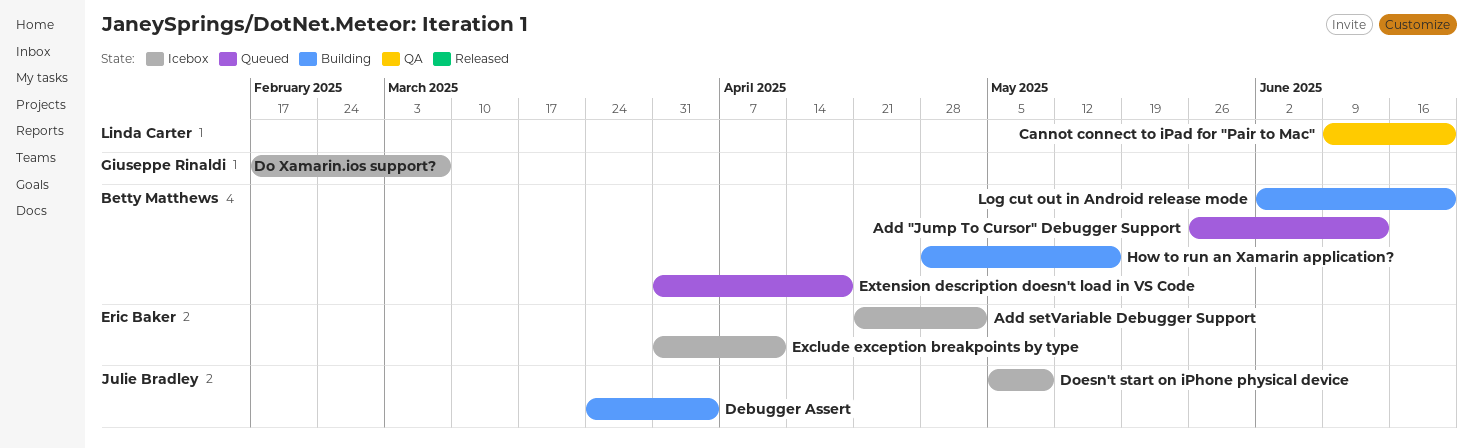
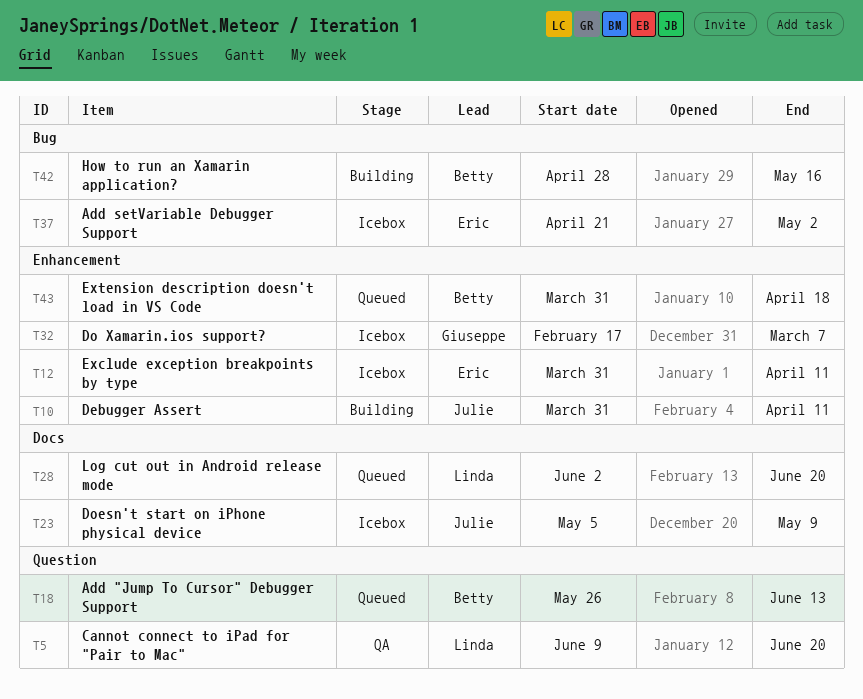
Debugger Assert, start: Mar 24 -> Mar 31
Debugger Assert, due: Apr 4 -> Apr 11
Log cut out in Android release mode, status: Building -> Queued
Log cut out in Android release mode, owner: Betty Matthews -> Linda Carter

